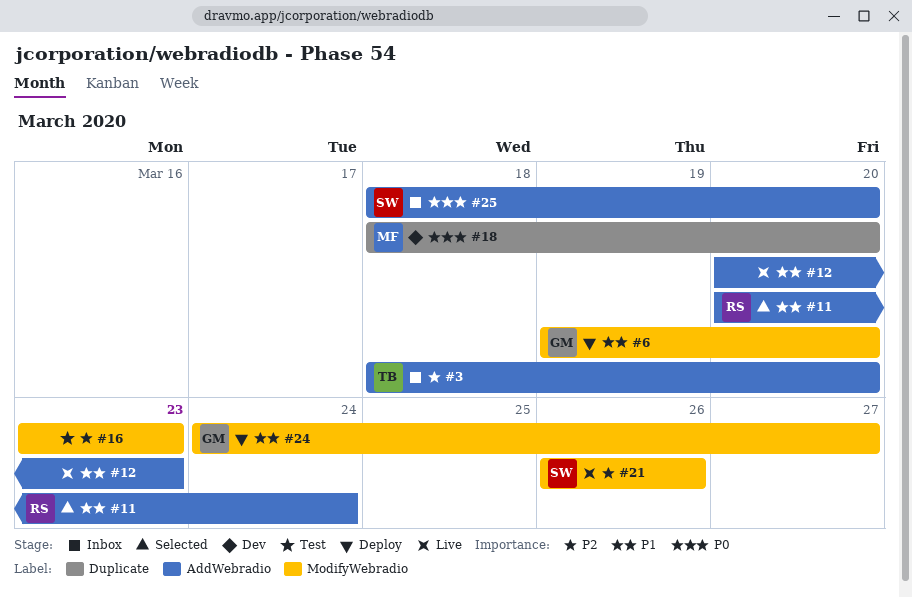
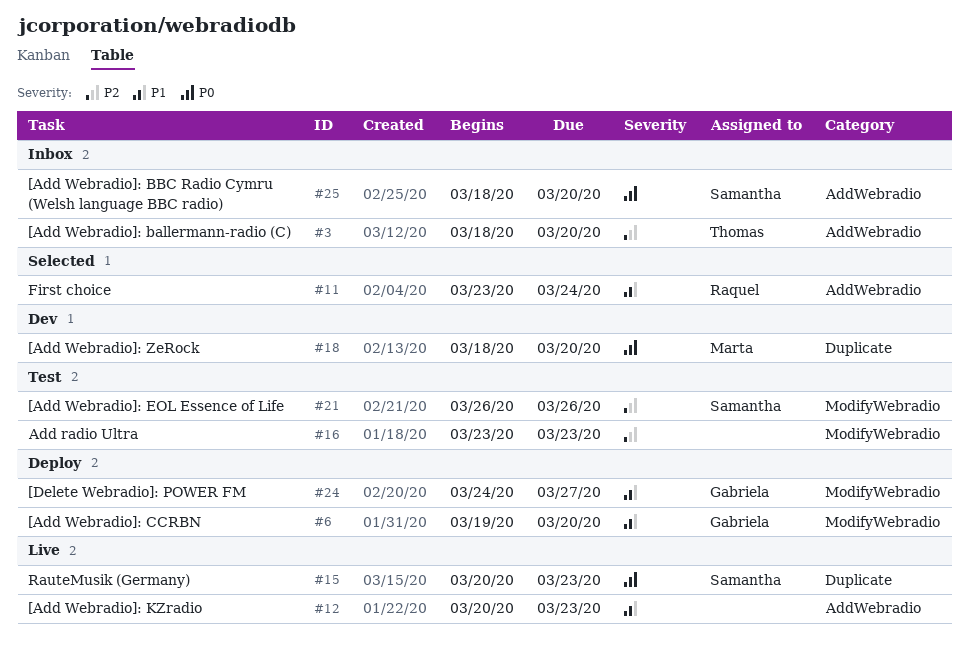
#11, start: Mar 20 -> Mar 23
#15: none -> present
#21, status: Live -> Test

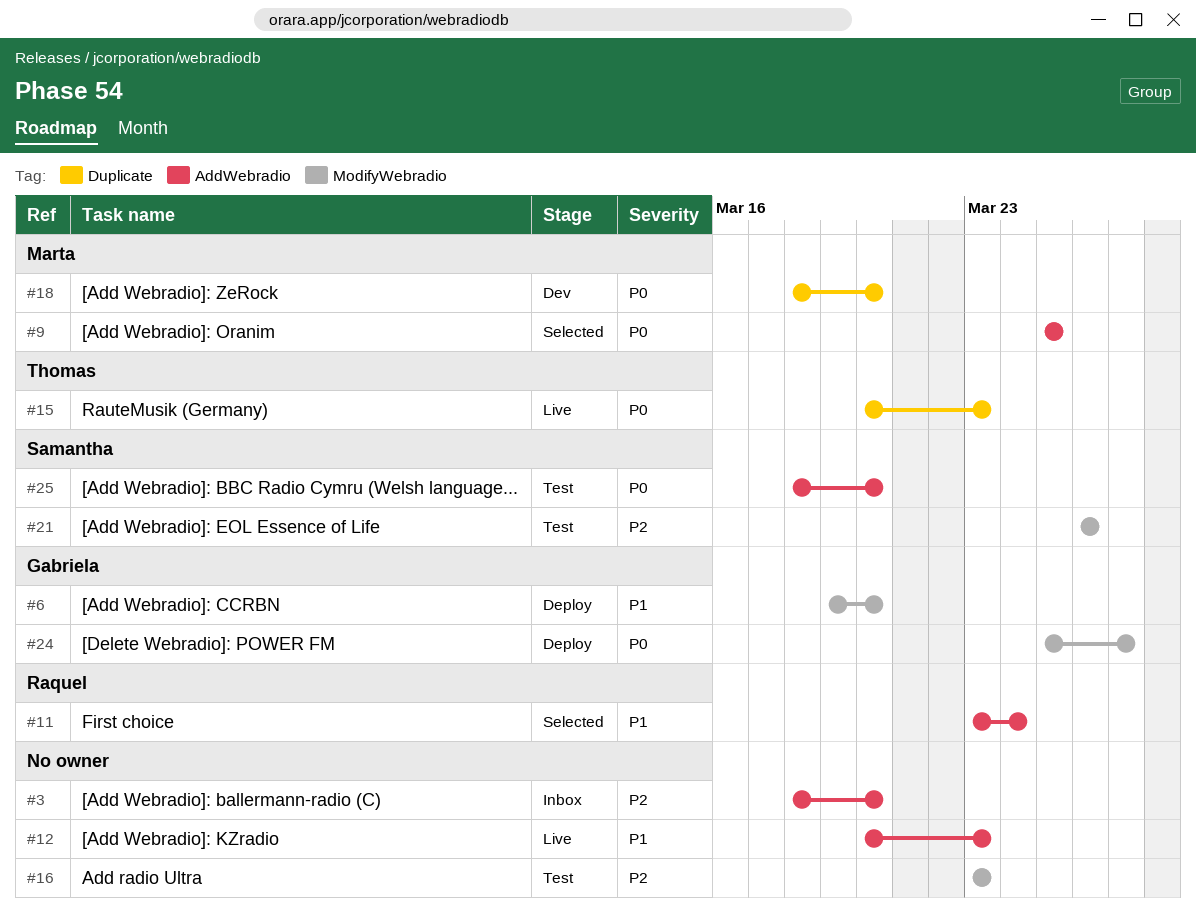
#3, owner: Thomas -> none
#9: none -> present
#15, owner: Samantha -> Thomas
#24, priority: P1 -> P0
#24, start: Mar 24 -> Mar 25
#25, status: Inbox -> Test

